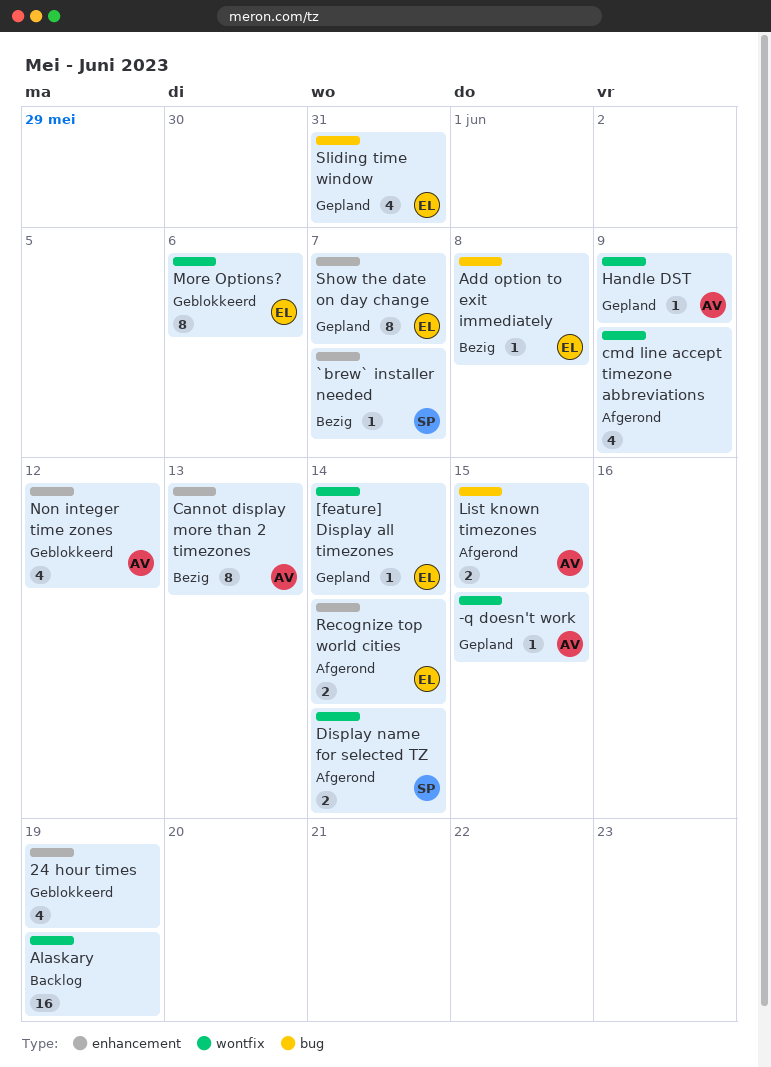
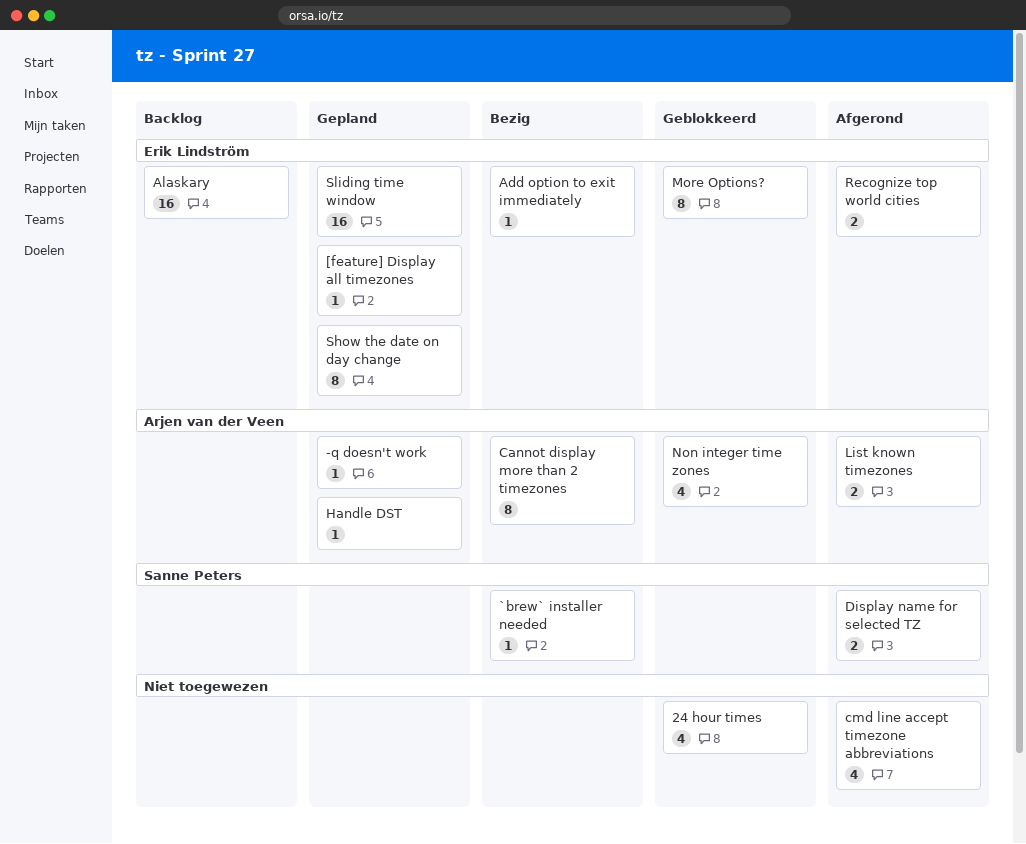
Alaskary, owner: none -> Erik Lindström
Sliding time window, estimate: 4 -> 16

